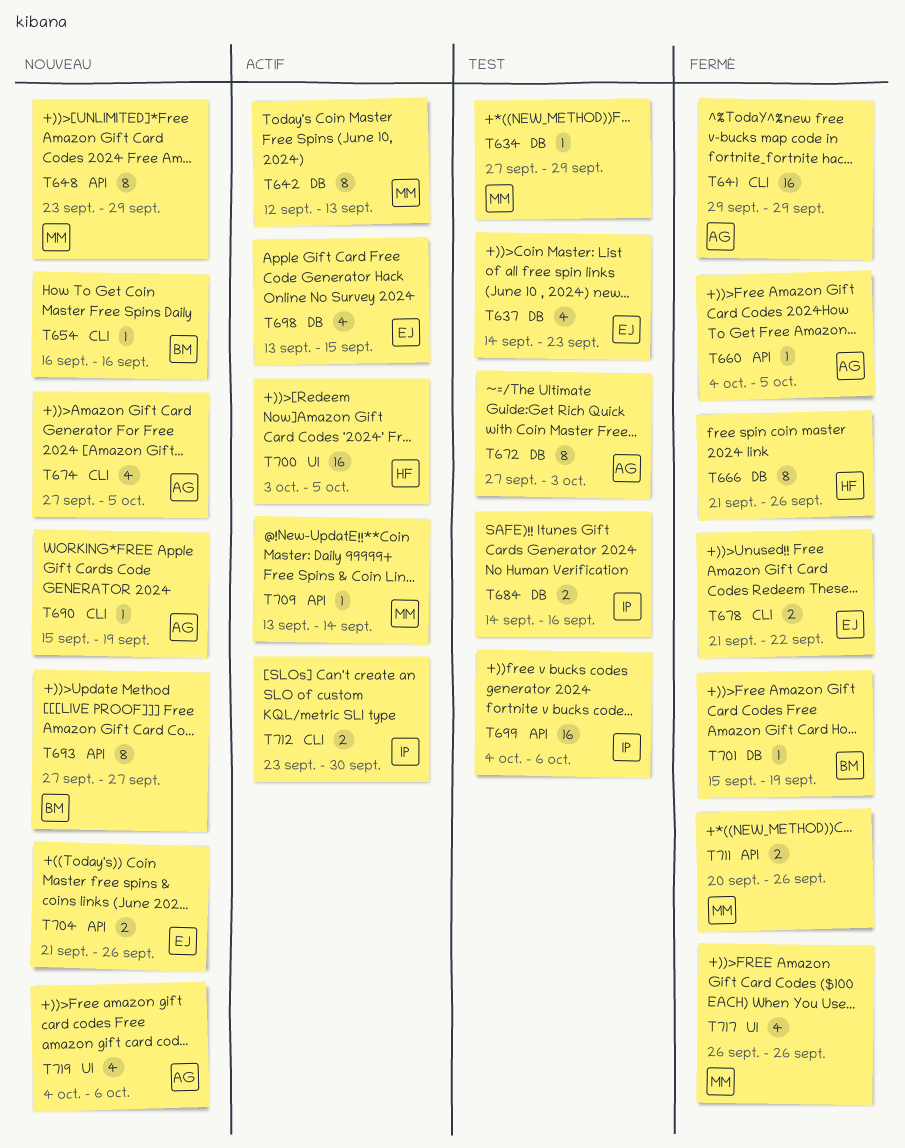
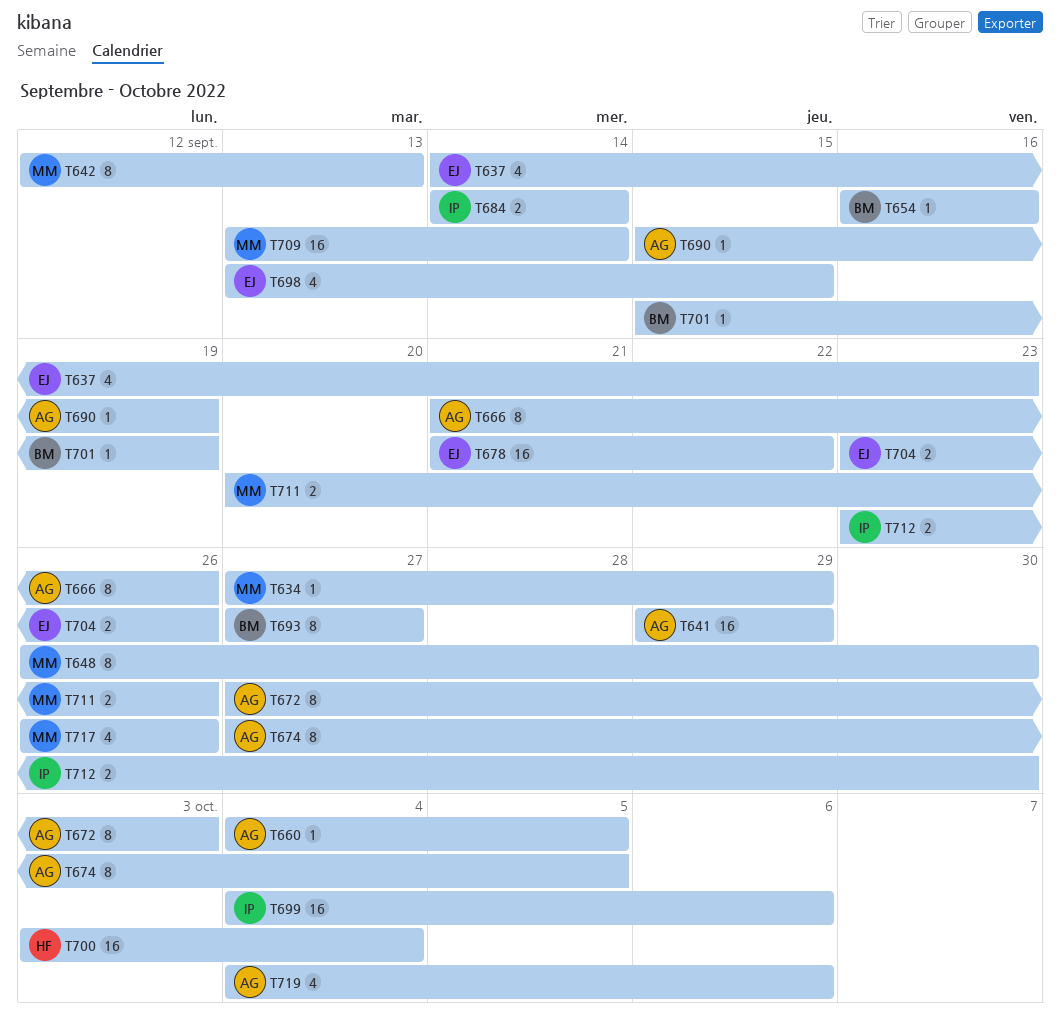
T648, start: Sep 23 -> Sep 26
T648, due: Sep 29 -> Sep 30
T666, owner: HF -> AG
T674, estimate: 4 -> 8
T678, estimate: 2 -> 16
T684, due: Sep 16 -> Sep 14
T700, due: Oct 5 -> Oct 4
T704, start: Sep 21 -> Sep 23
T709, estimate: 1 -> 16

